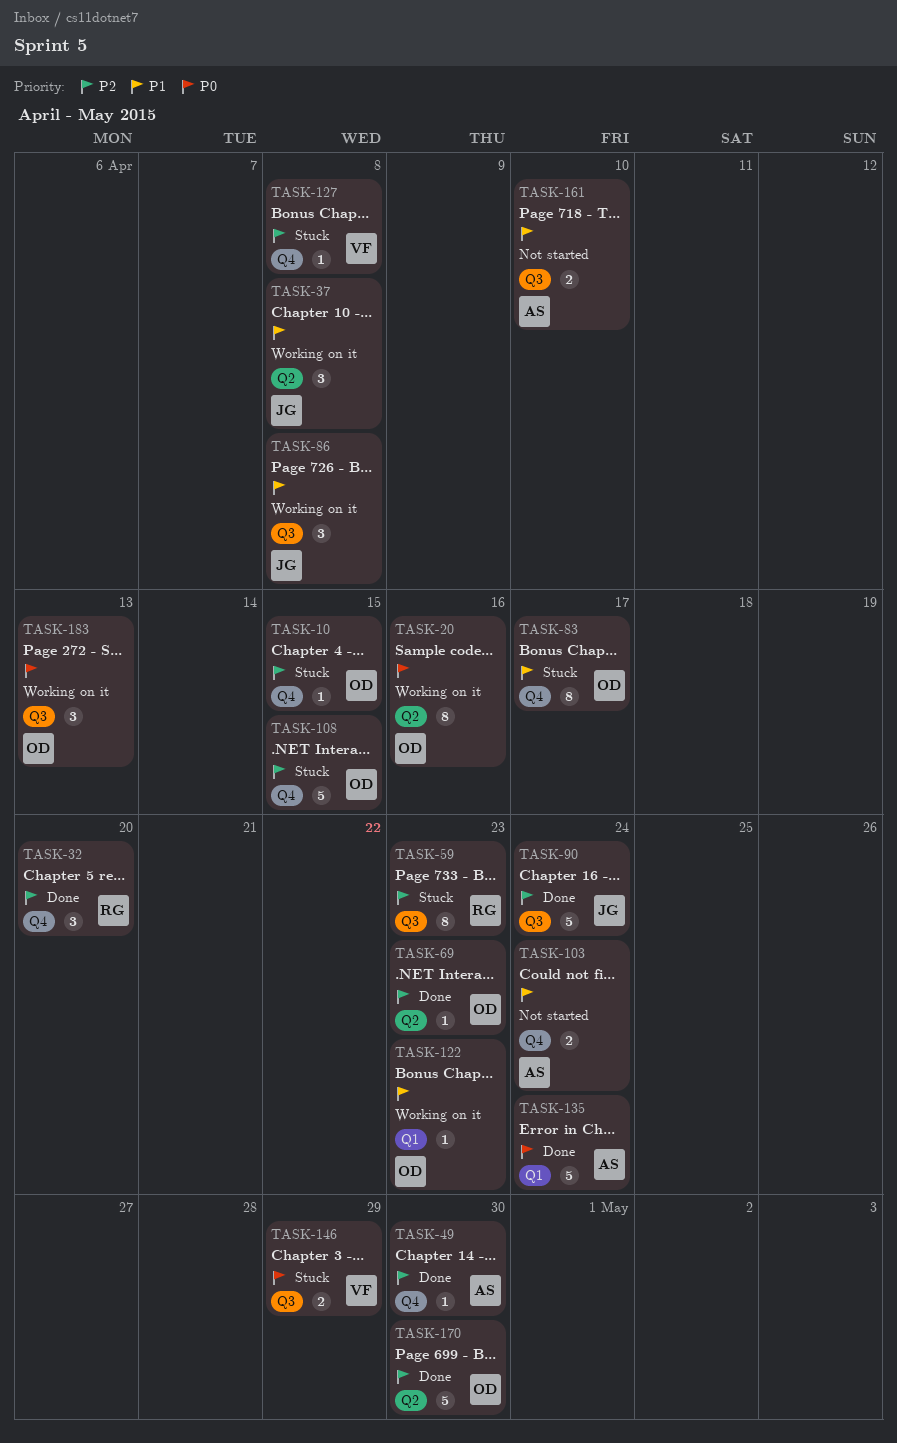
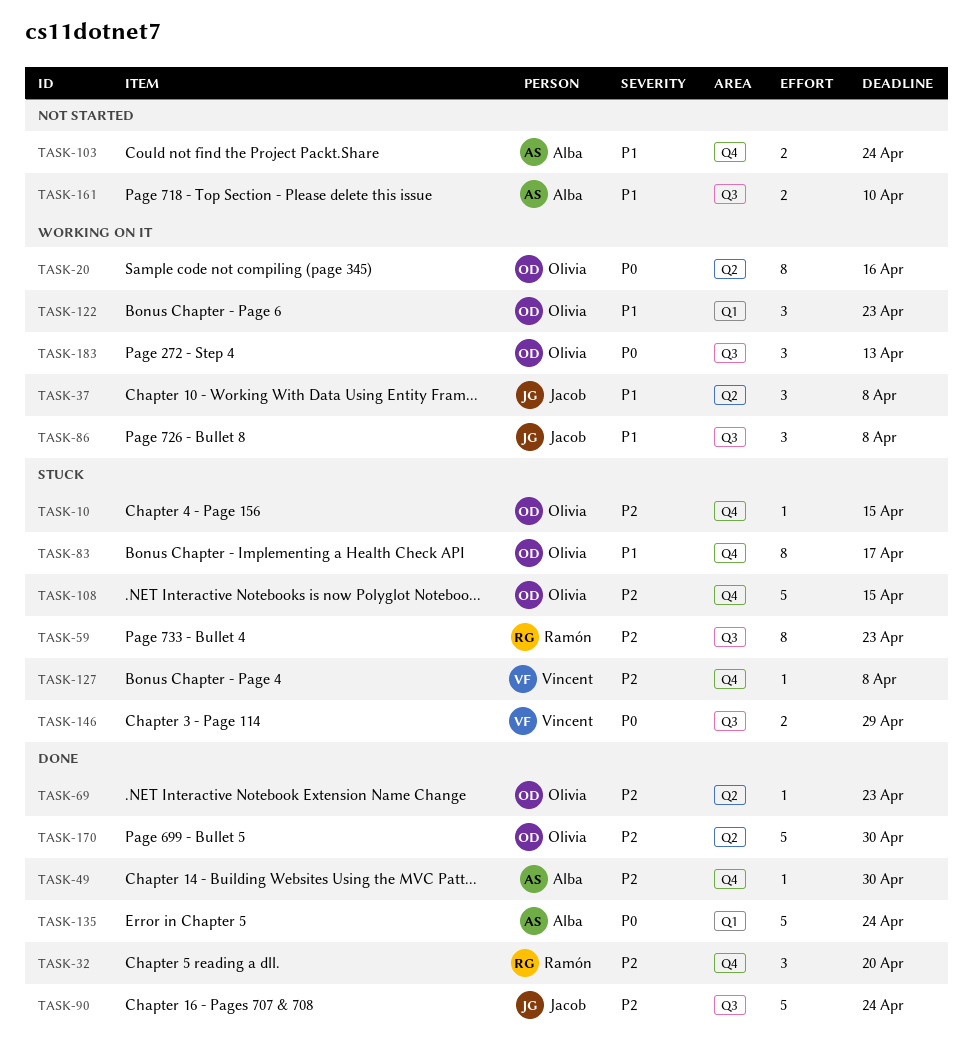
TASK-122, estimate: 1 -> 3

